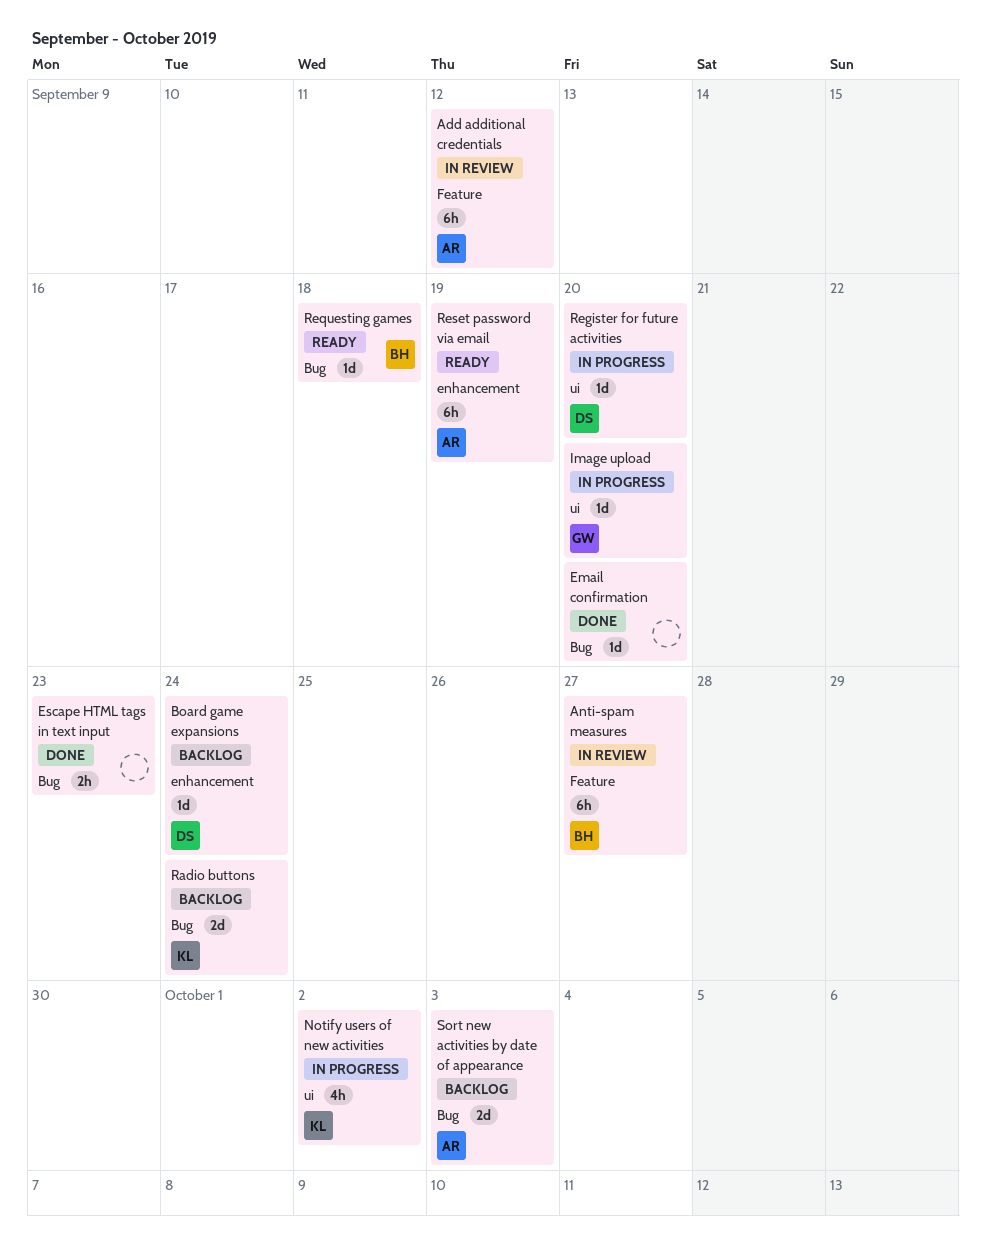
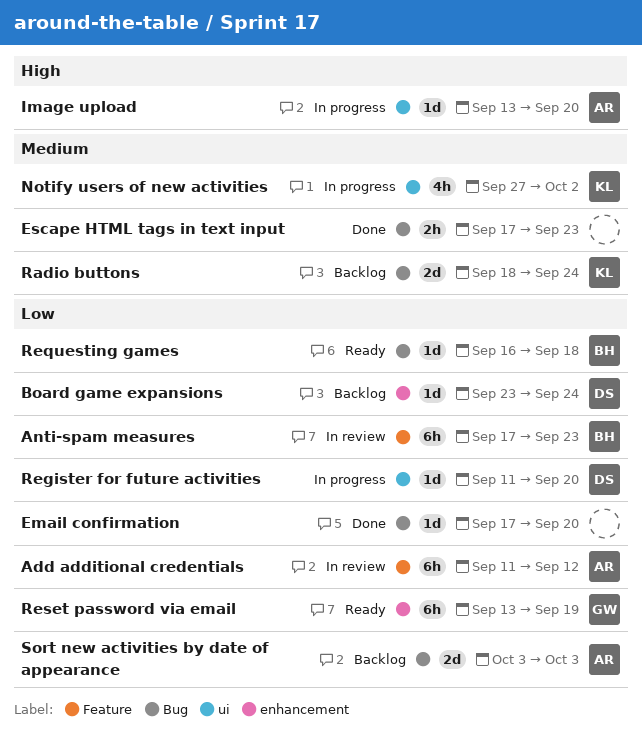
Anti-spam measures, due: Sep 27 -> Sep 23
Image upload, owner: GW -> AR
Reset password via email, owner: AR -> GW

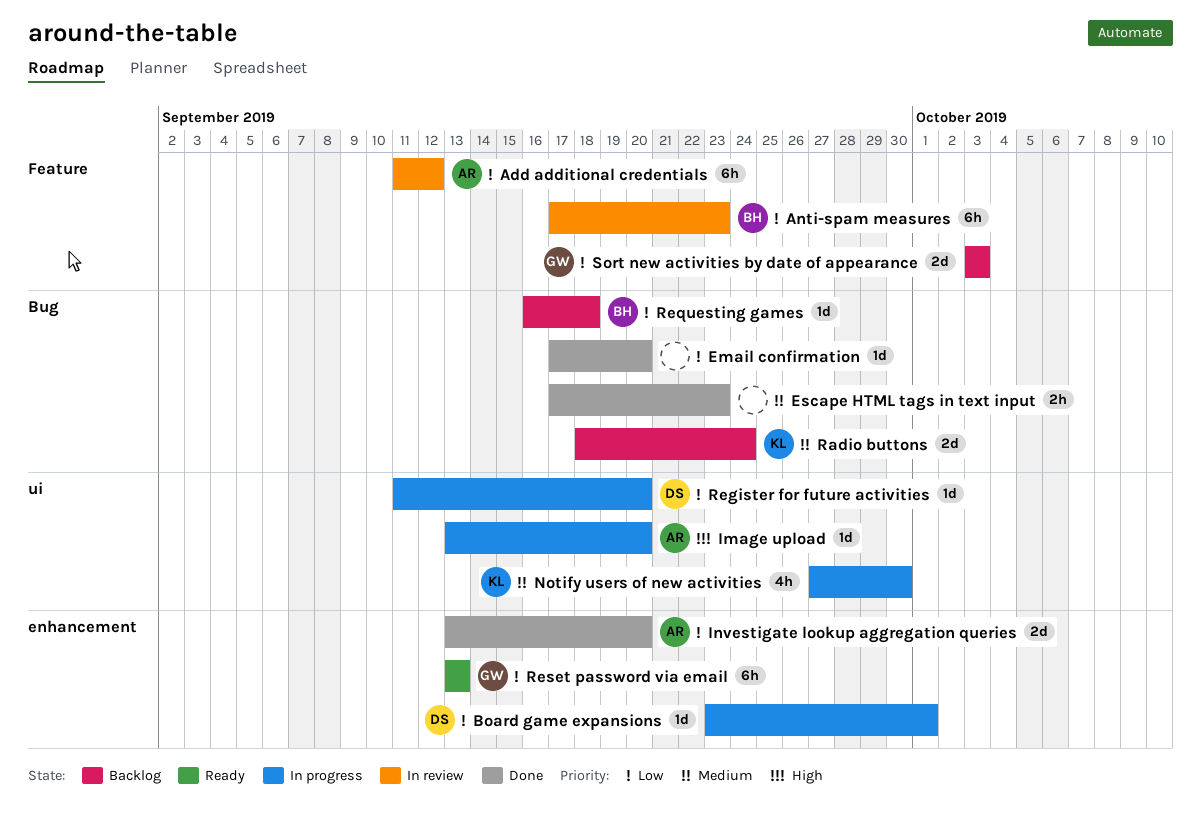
Board game expansions, status: Backlog -> In progress
Board game expansions, due: Sep 24 -> Oct 1
Investigate lookup aggregation queries: none -> present
Notify users of new activities, due: Oct 2 -> Sep 30
Requesting games, status: Ready -> Backlog
Reset password via email, due: Sep 19 -> Sep 13
Sort new activities by date of appearance, owner: AR -> GW
Sort new activities by date of appearance, label: Bug -> Feature

